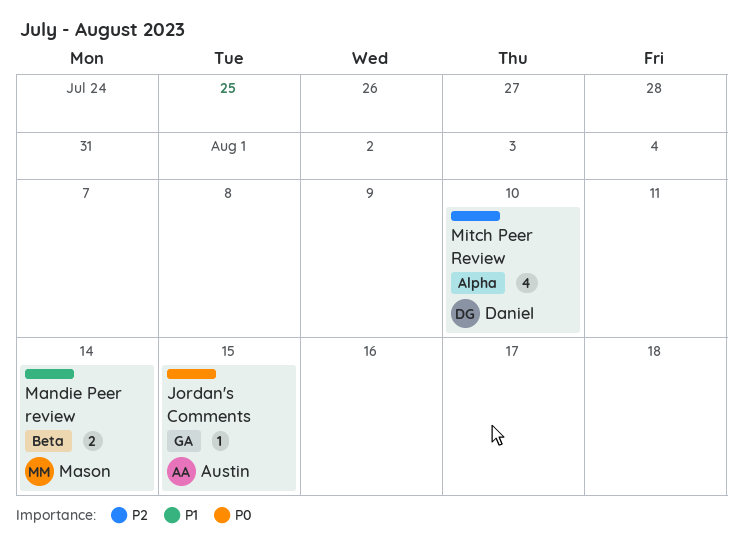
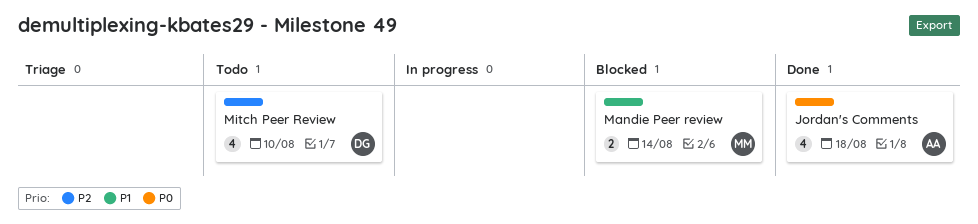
Jordan's Comments, estimate: 1 -> 4
Jordan's Comments, due: Aug 15 -> Aug 18

